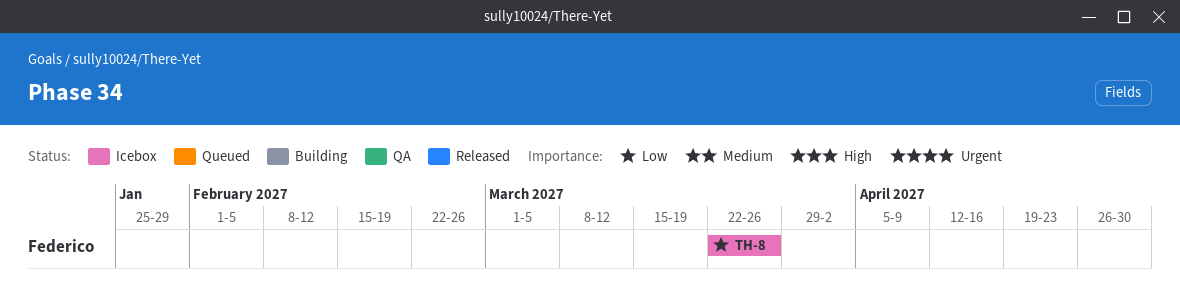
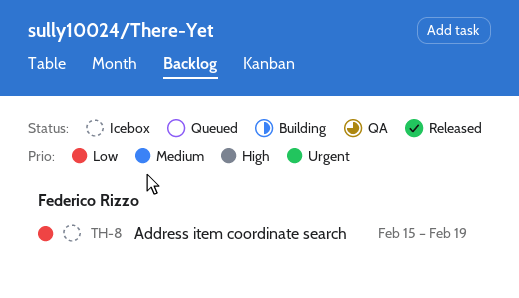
TH-8, start: Mar 22 -> Feb 15
TH-8, due: Mar 26 -> Feb 19

